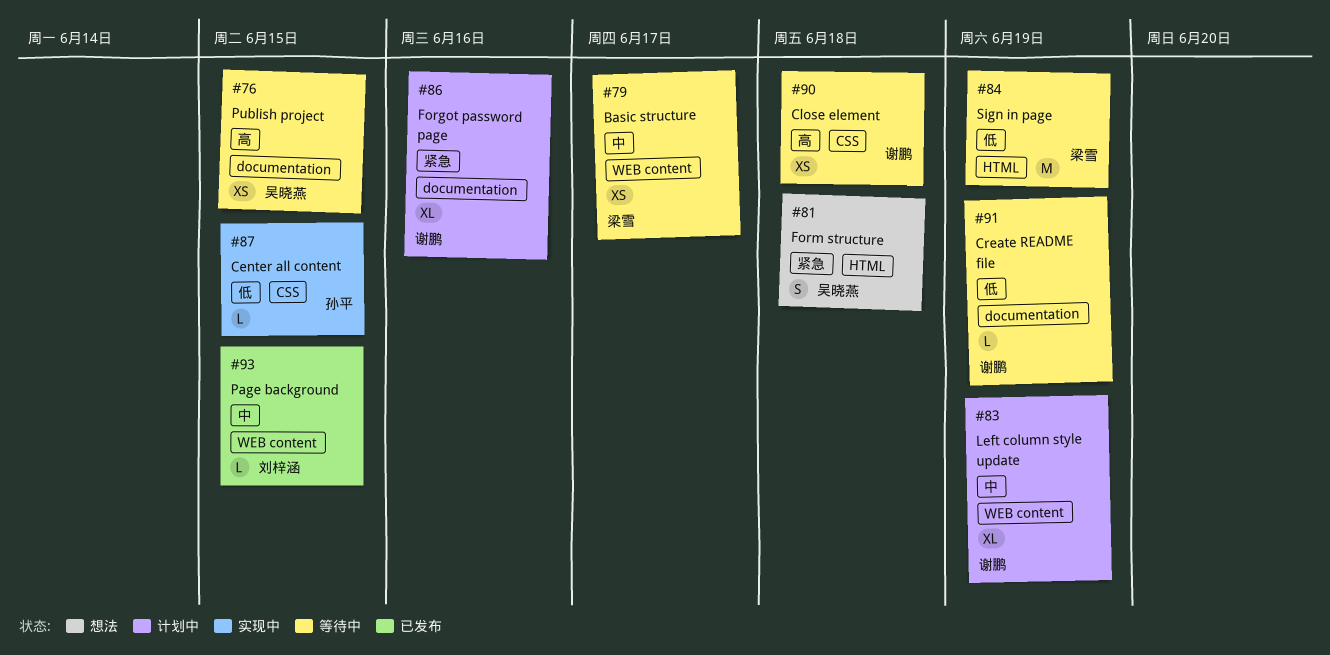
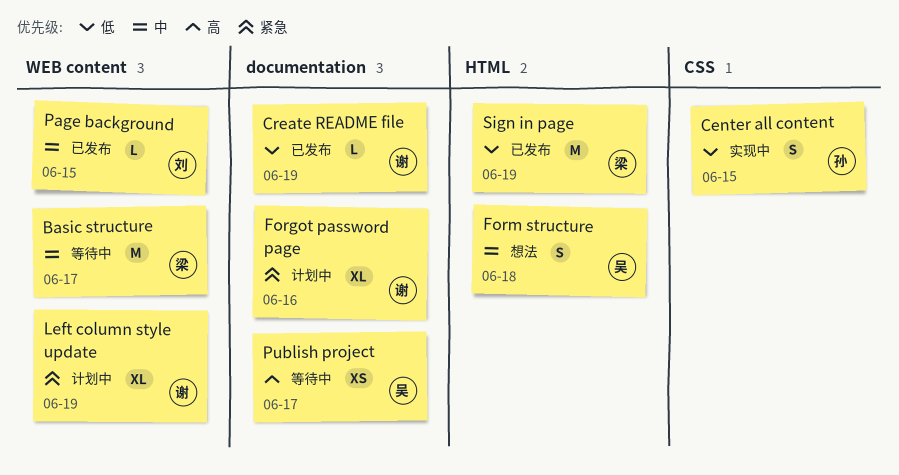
Basic structure, estimate: XS -> M
Center all content, estimate: L -> S
Close element: present -> none
Create README file, status: 等待中 -> 已发布
Form structure, priority: 紧急 -> 中
Left column style update, priority: 中 -> 紧急
Publish project, due: Jun 15 -> Jun 17
Sign in page, status: 等待中 -> 已发布

